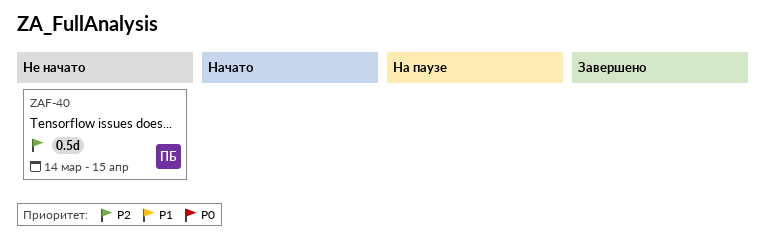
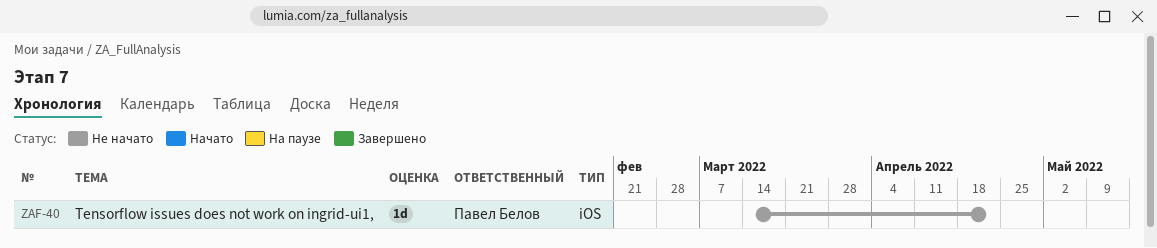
ZAF-40, estimate: 0.5d -> 1d
ZAF-40, due: Apr 15 -> Apr 22

